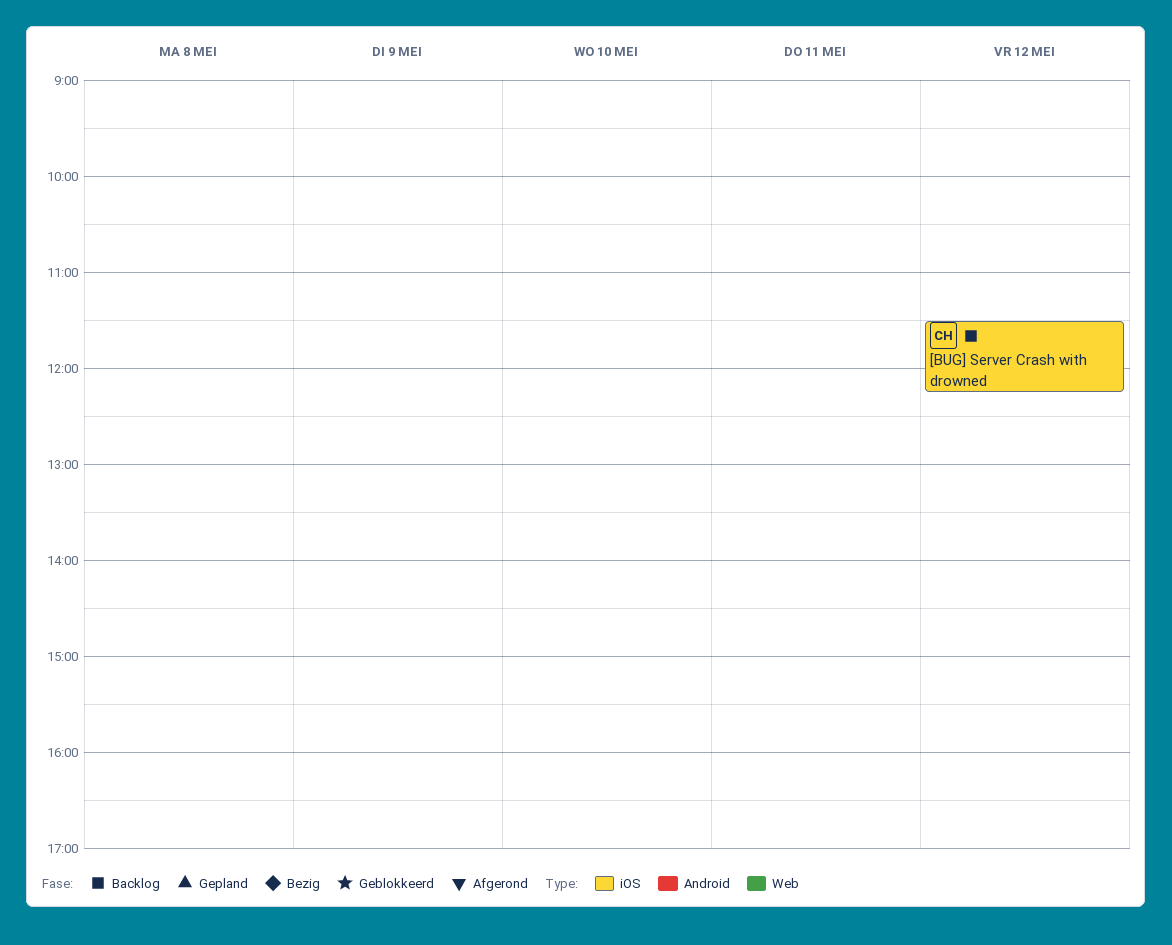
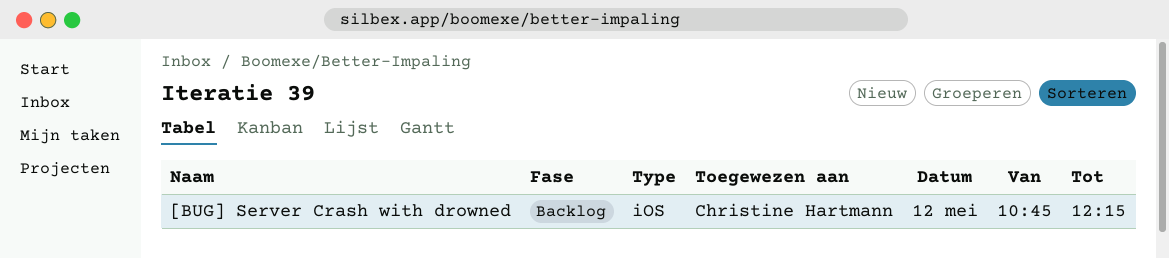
[BUG] Server Crash with drowned, begins: 11:30 -> 10:45

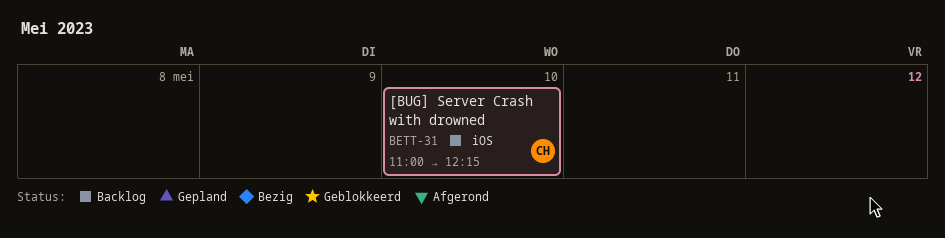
[BUG] Server Crash with drowned, day: May 12 -> May 10
[BUG] Server Crash with drowned, begins: 10:45 -> 11:00

